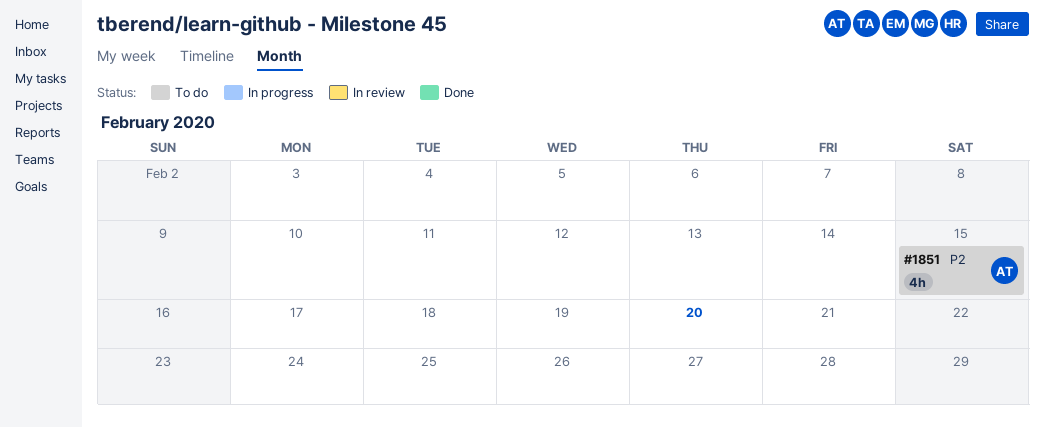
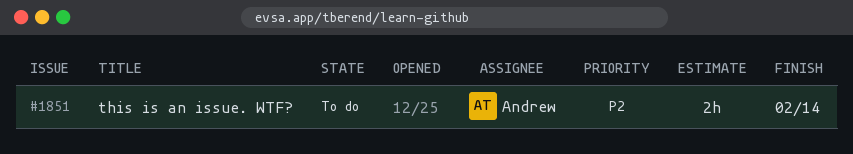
#1851, estimate: 4h -> 2h
#1851, due: Feb 15 -> Feb 14

